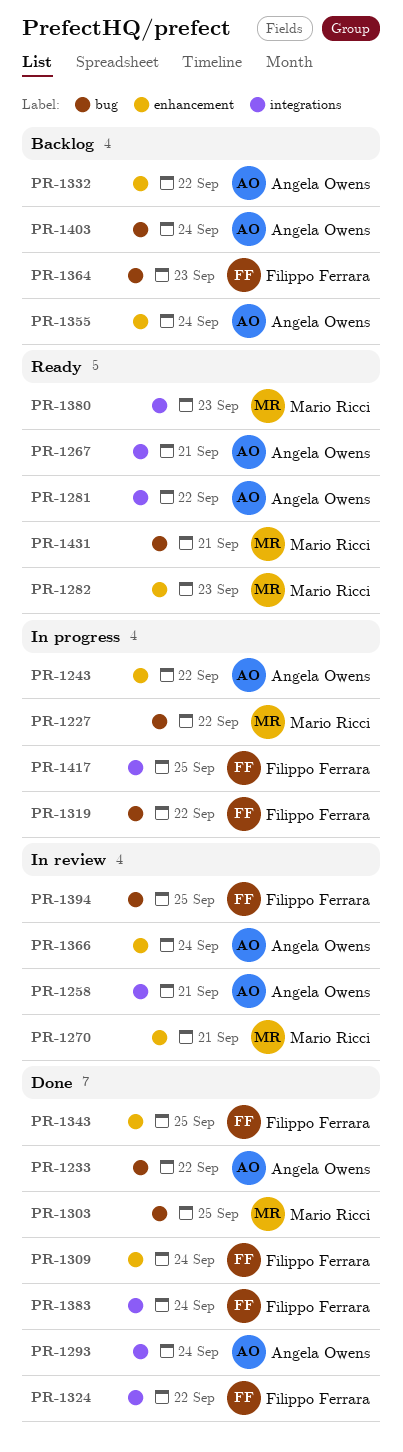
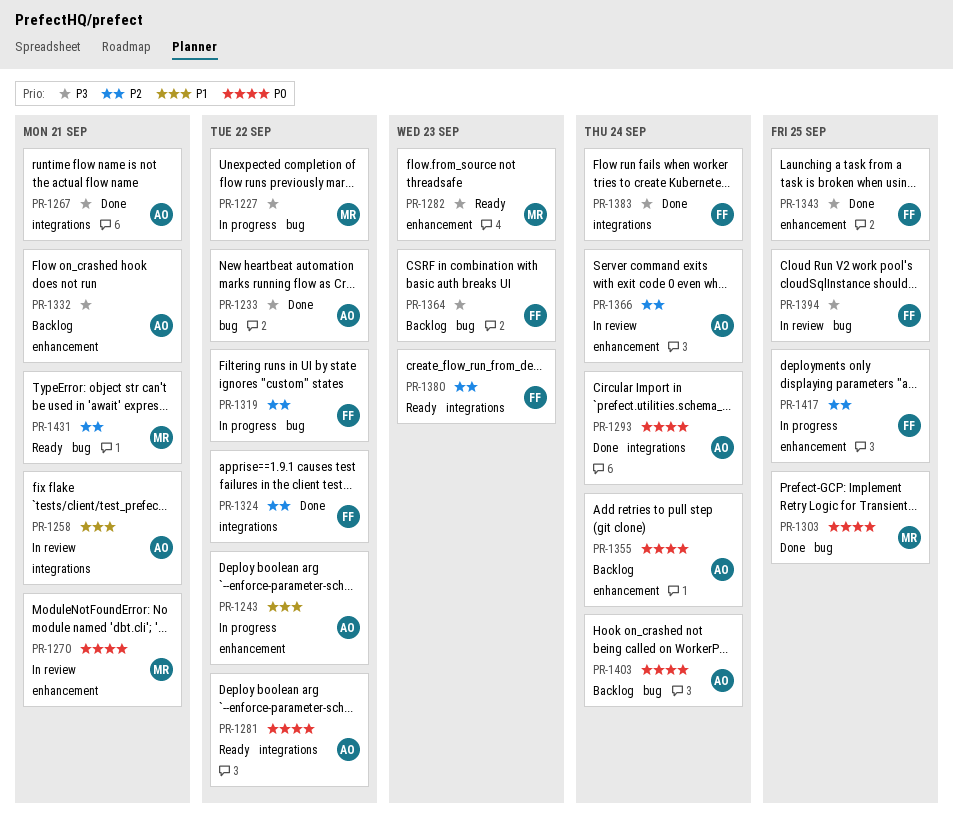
PR-1267, status: Ready -> Done
PR-1309: present -> none
PR-1332, due: Sep 22 -> Sep 21
PR-1380, owner: Mario Ricci -> Filippo Ferrara
PR-1417, label: integrations -> enhancement

